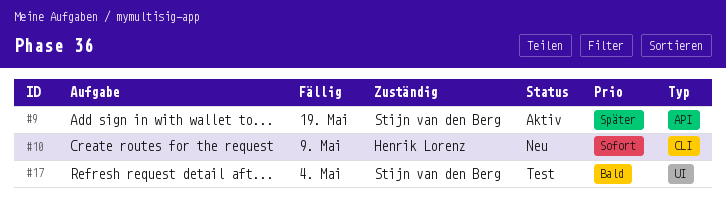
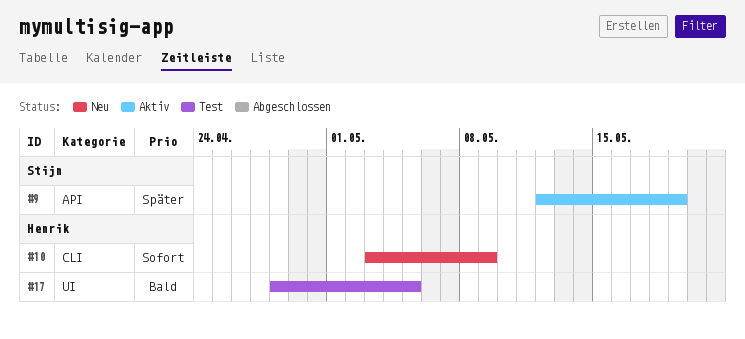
#17, owner: Stijn van den Berg -> Henrik Lorenz
#17, due: May 4 -> May 5

